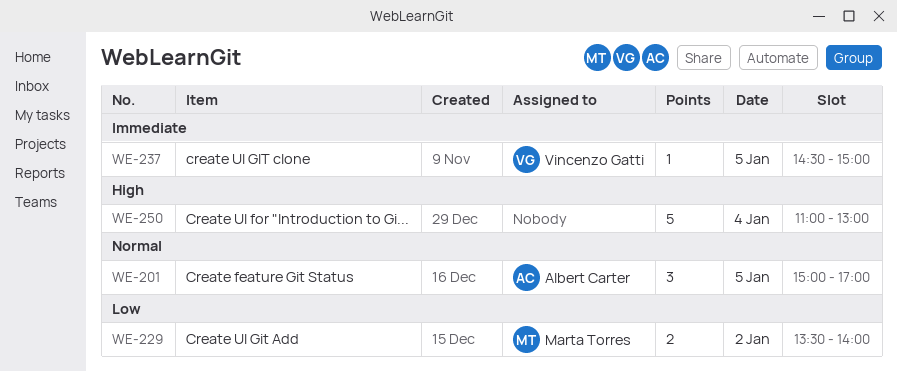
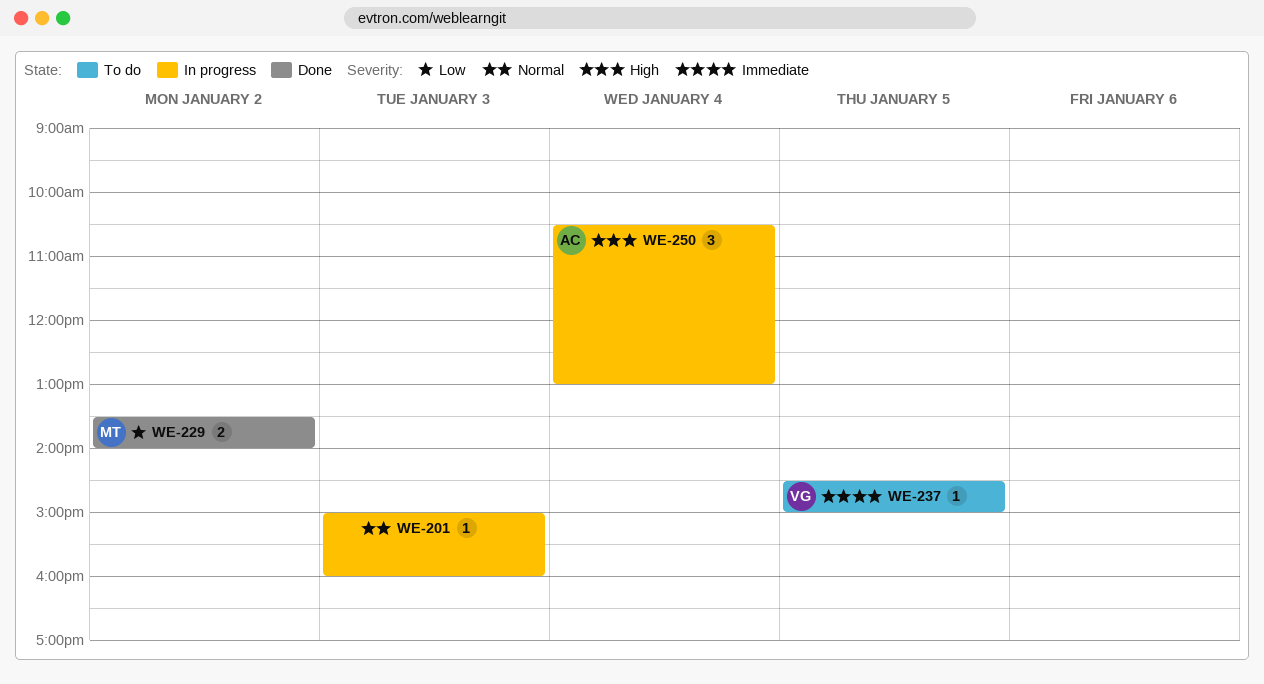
WE-201, owner: Albert Carter -> none
WE-201, estimate: 3 -> 1
WE-201, day: Jan 5 -> Jan 3
WE-201, ends: 17:00 -> 16:00
WE-250, owner: none -> Albert Carter
WE-250, estimate: 5 -> 3
WE-250, begins: 11:00 -> 10:30

